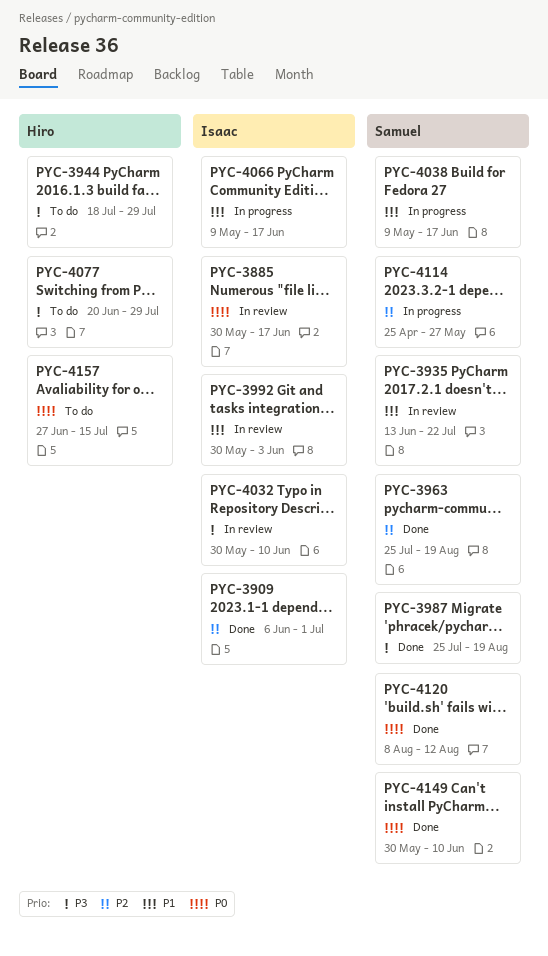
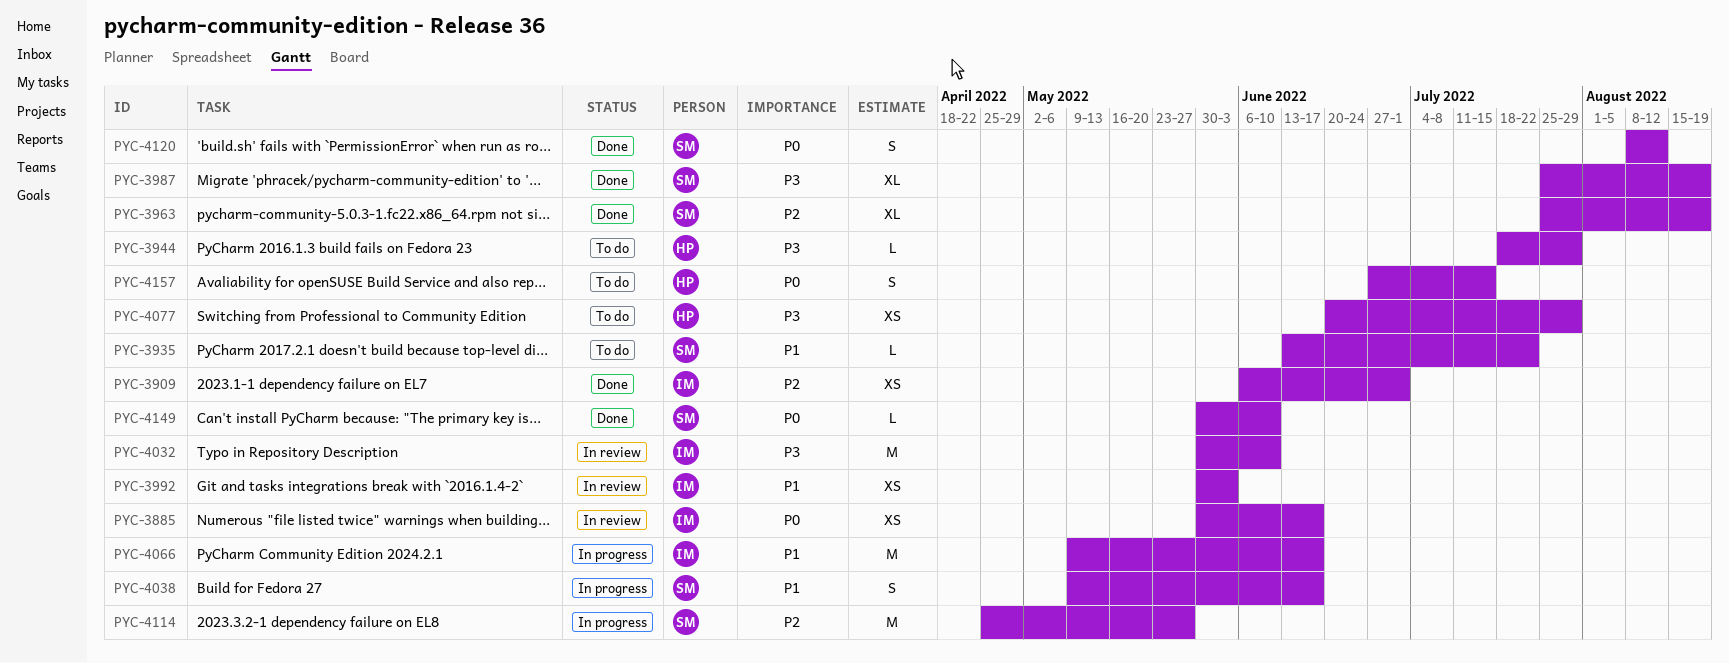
PYC-3935, status: In review -> To do

